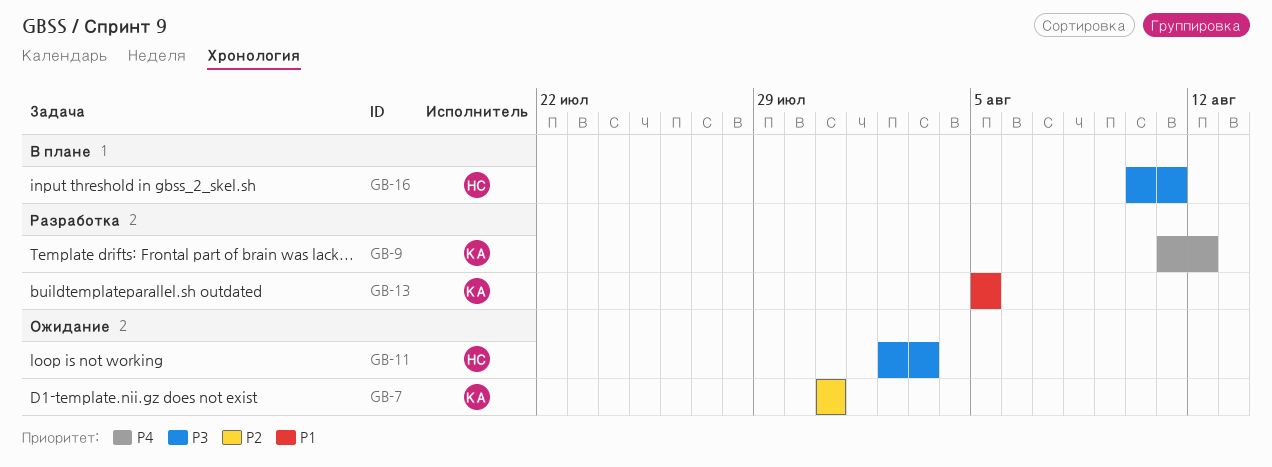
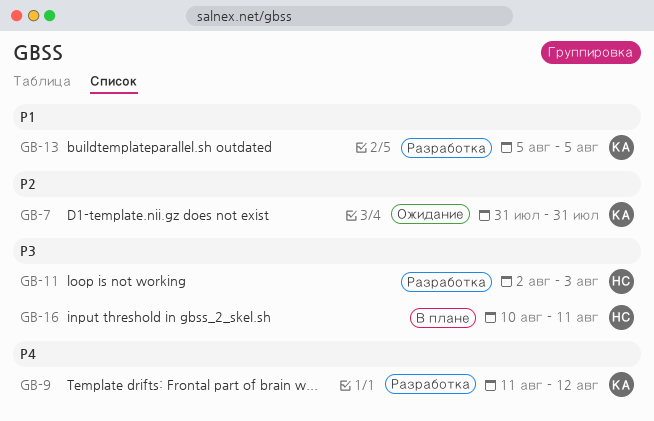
GB-11, status: Ожидание -> Разработка

